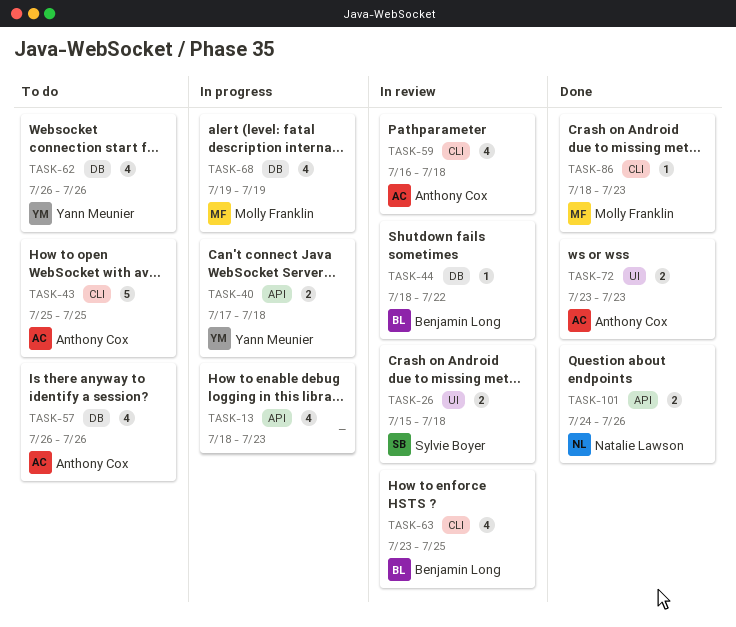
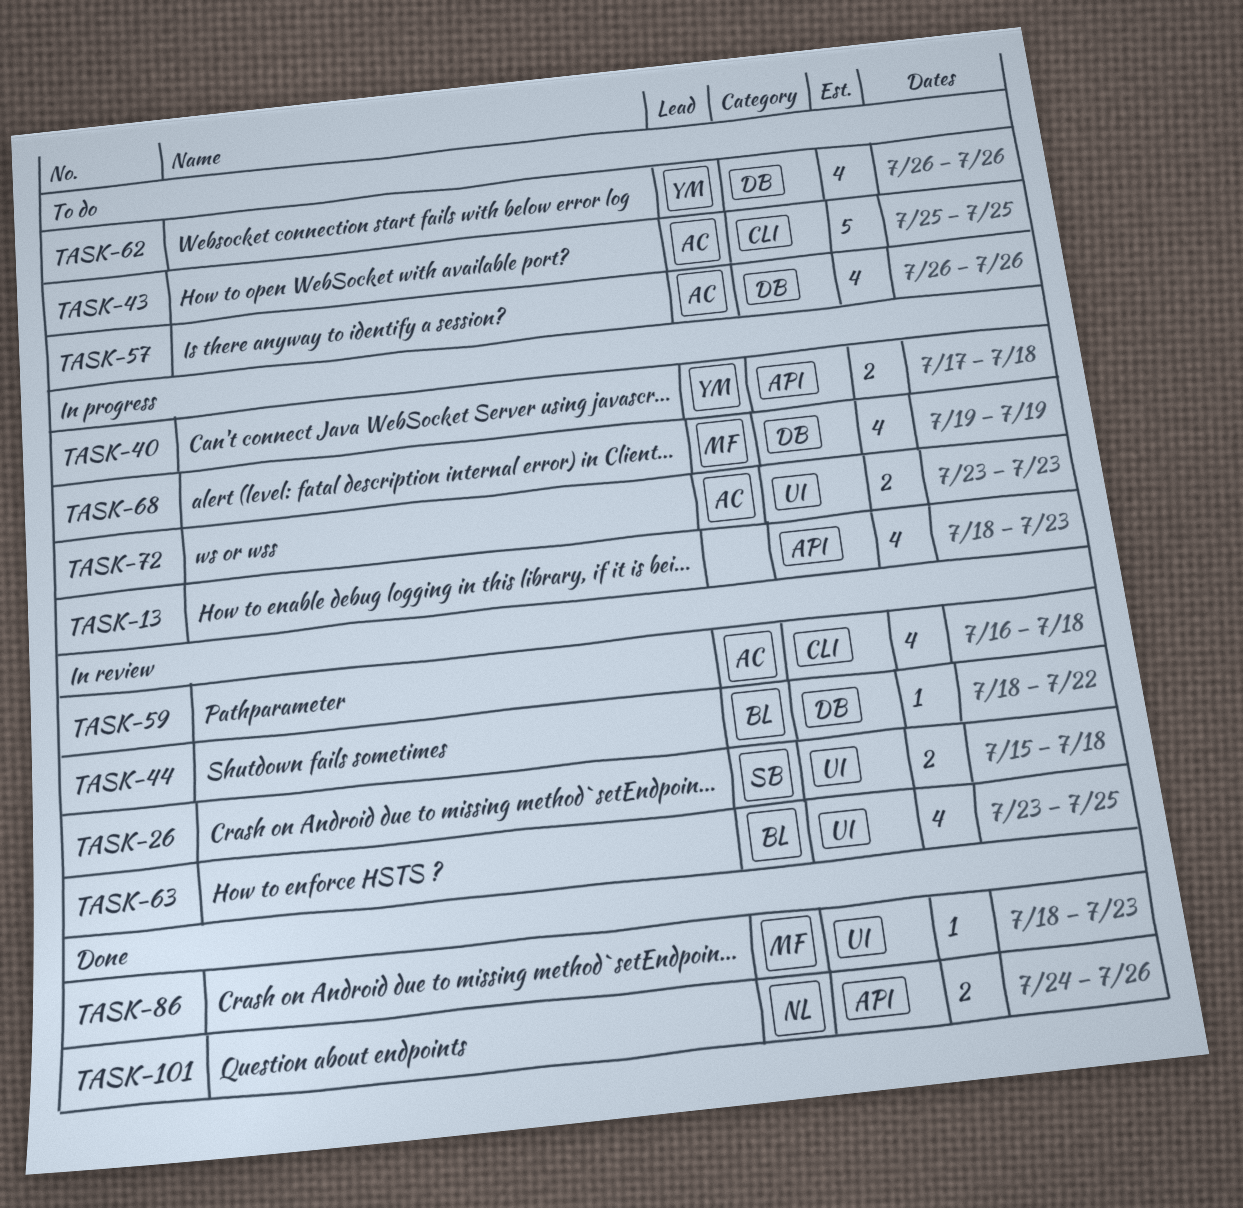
TASK-63, label: CLI -> UI
TASK-72, status: Done -> In progress
TASK-86, label: CLI -> UI

